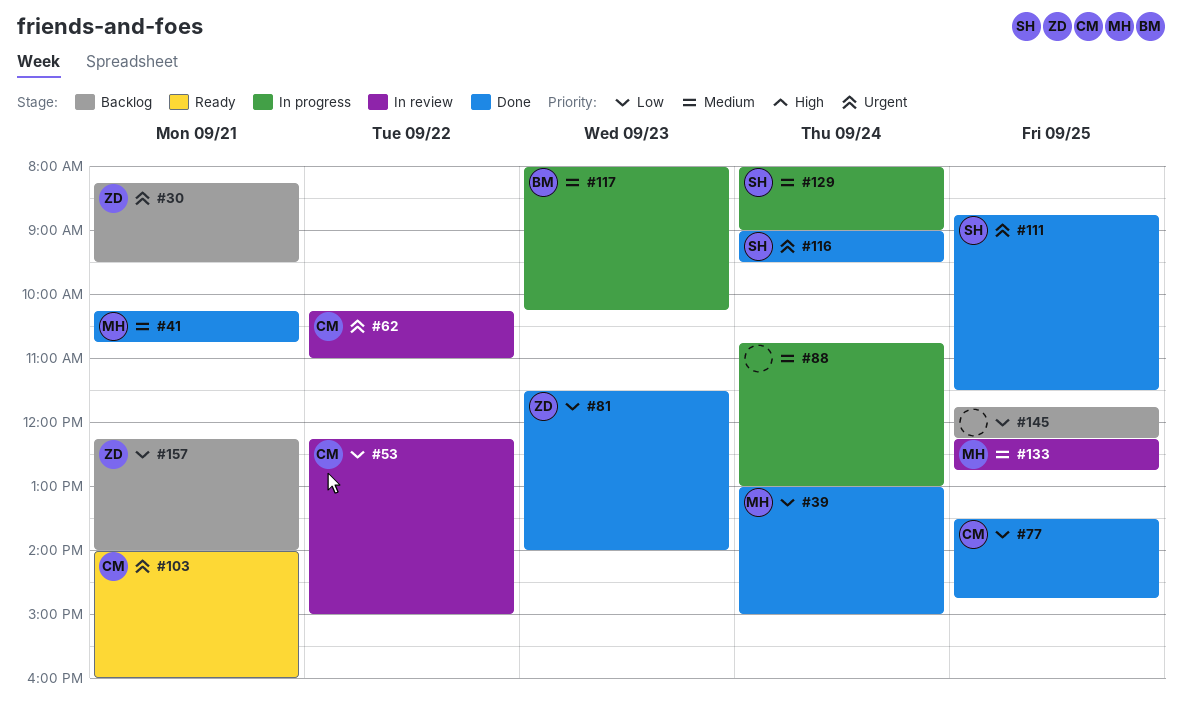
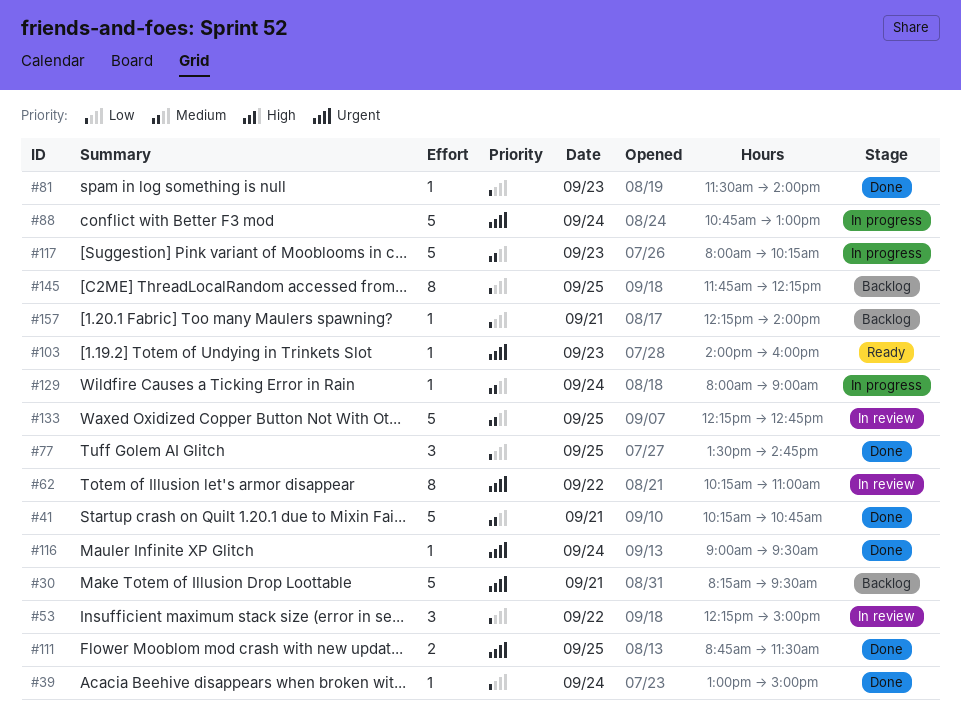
#88, priority: Medium -> Urgent
#103, day: Sep 21 -> Sep 23

